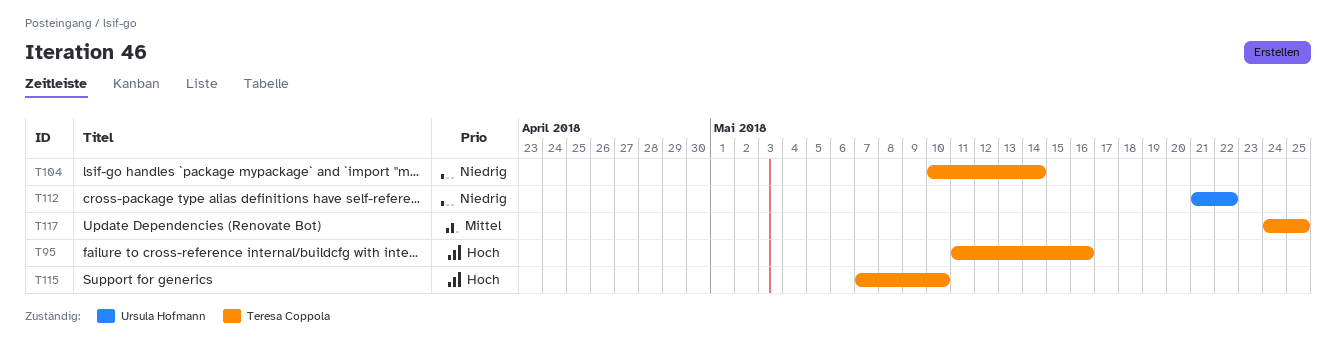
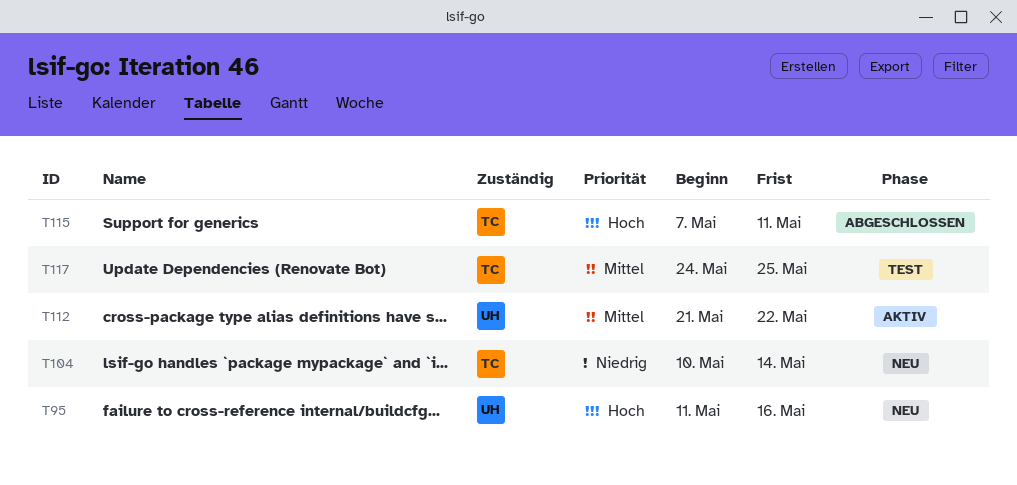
T95, owner: Teresa Coppola -> Ursula Hofmann
T112, priority: Niedrig -> Mittel
T115, due: May 10 -> May 11

